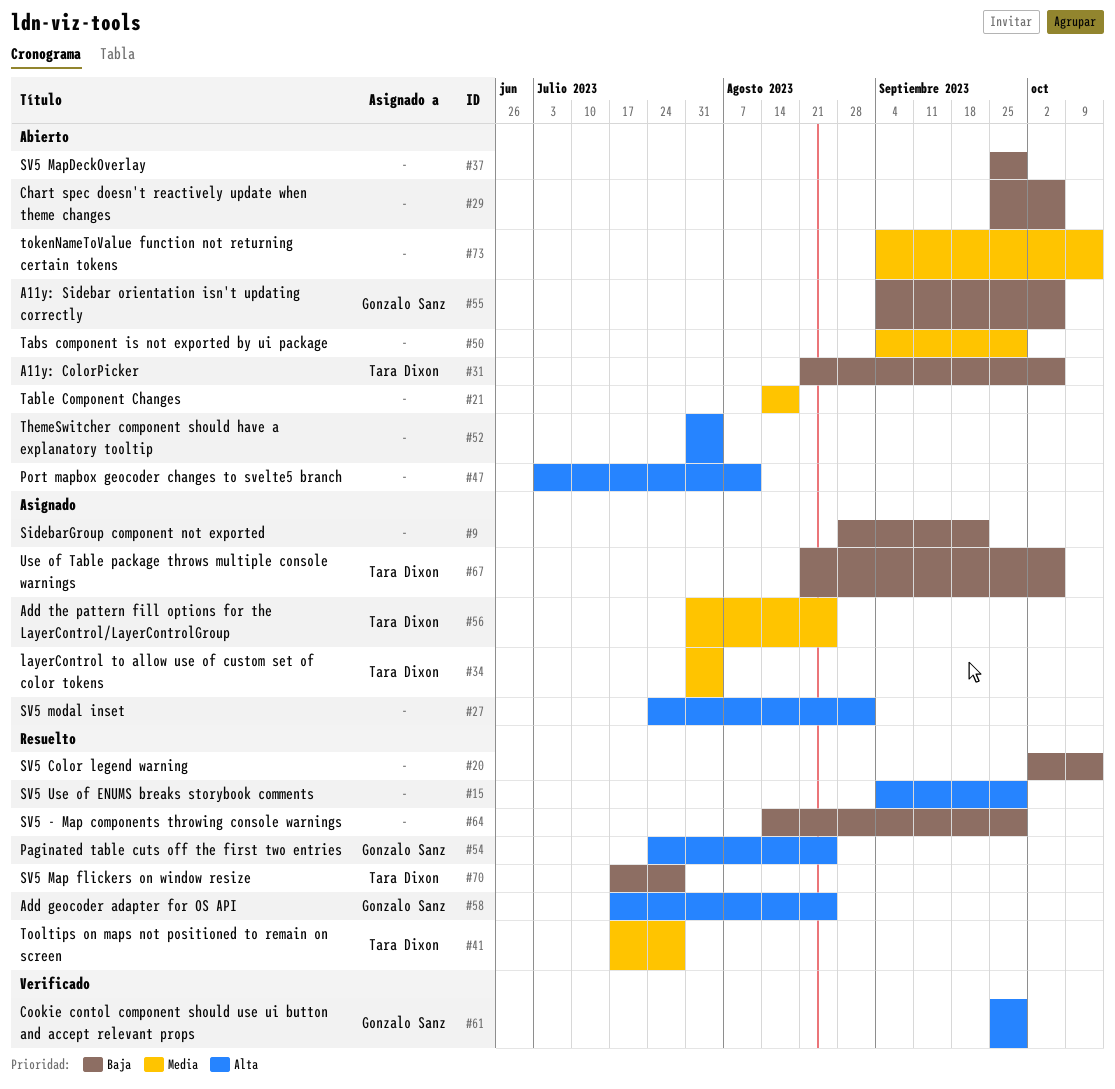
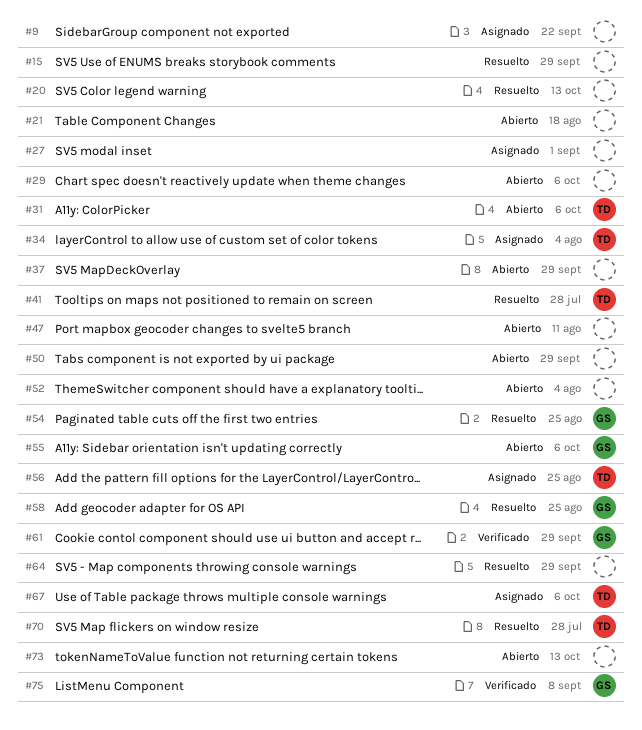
#75: none -> present

